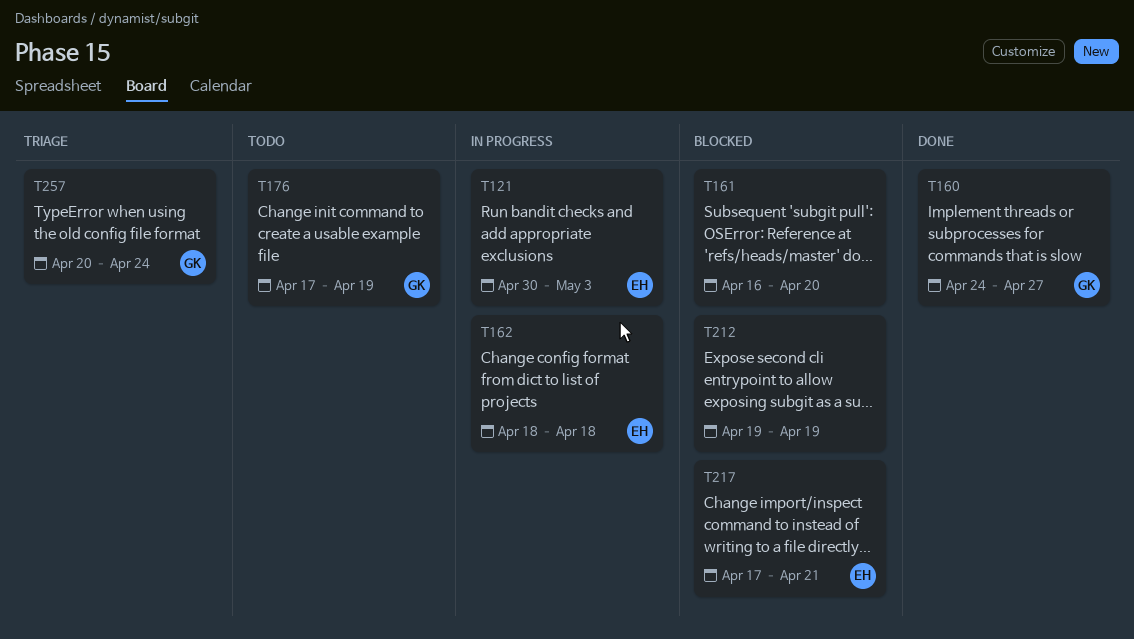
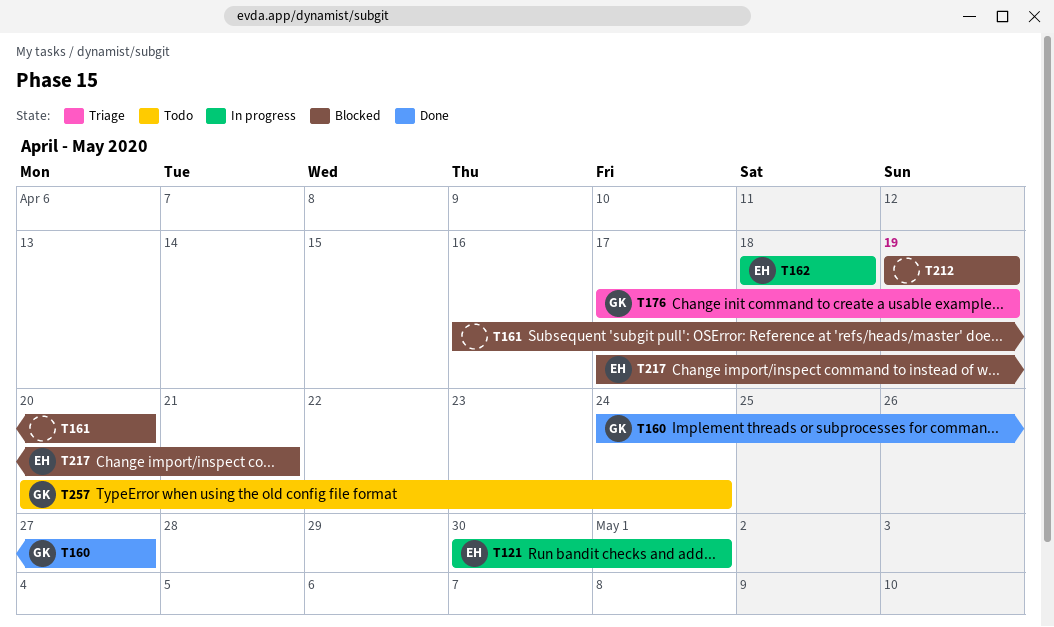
T121, due: May 3 -> May 1
T176, status: Todo -> Triage
T257, status: Triage -> Todo

